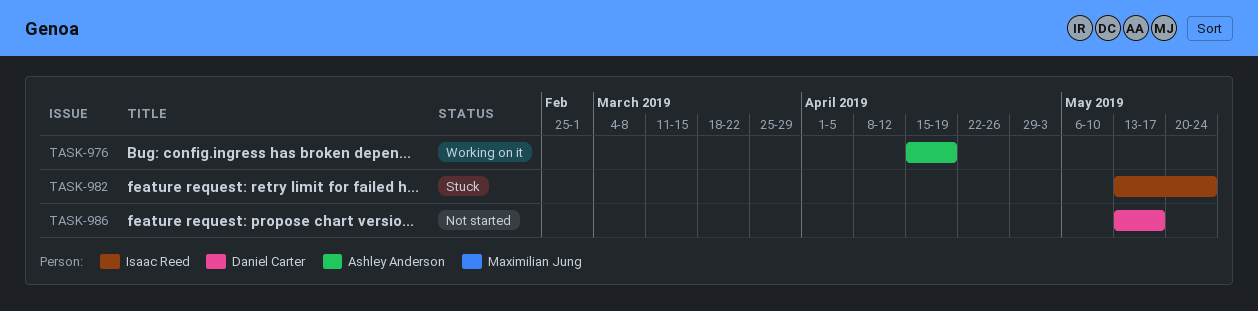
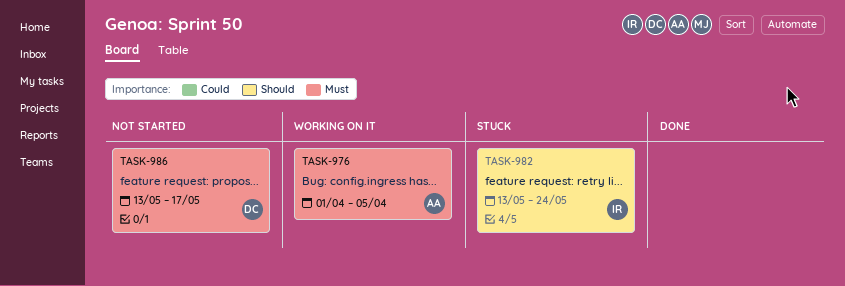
TASK-976, start: Apr 15 -> Apr 1
TASK-976, due: Apr 19 -> Apr 5

